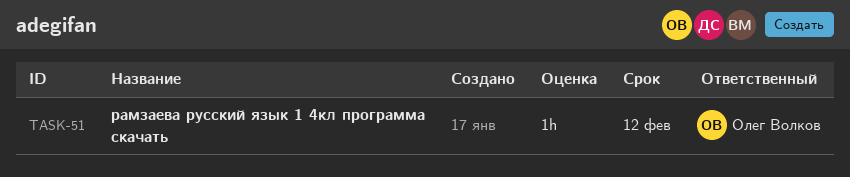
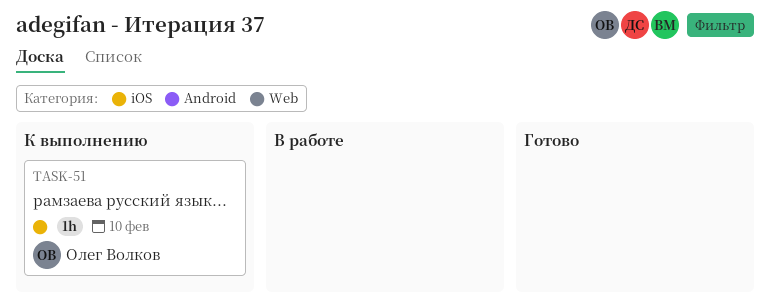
TASK-51, due: Feb 12 -> Feb 10

